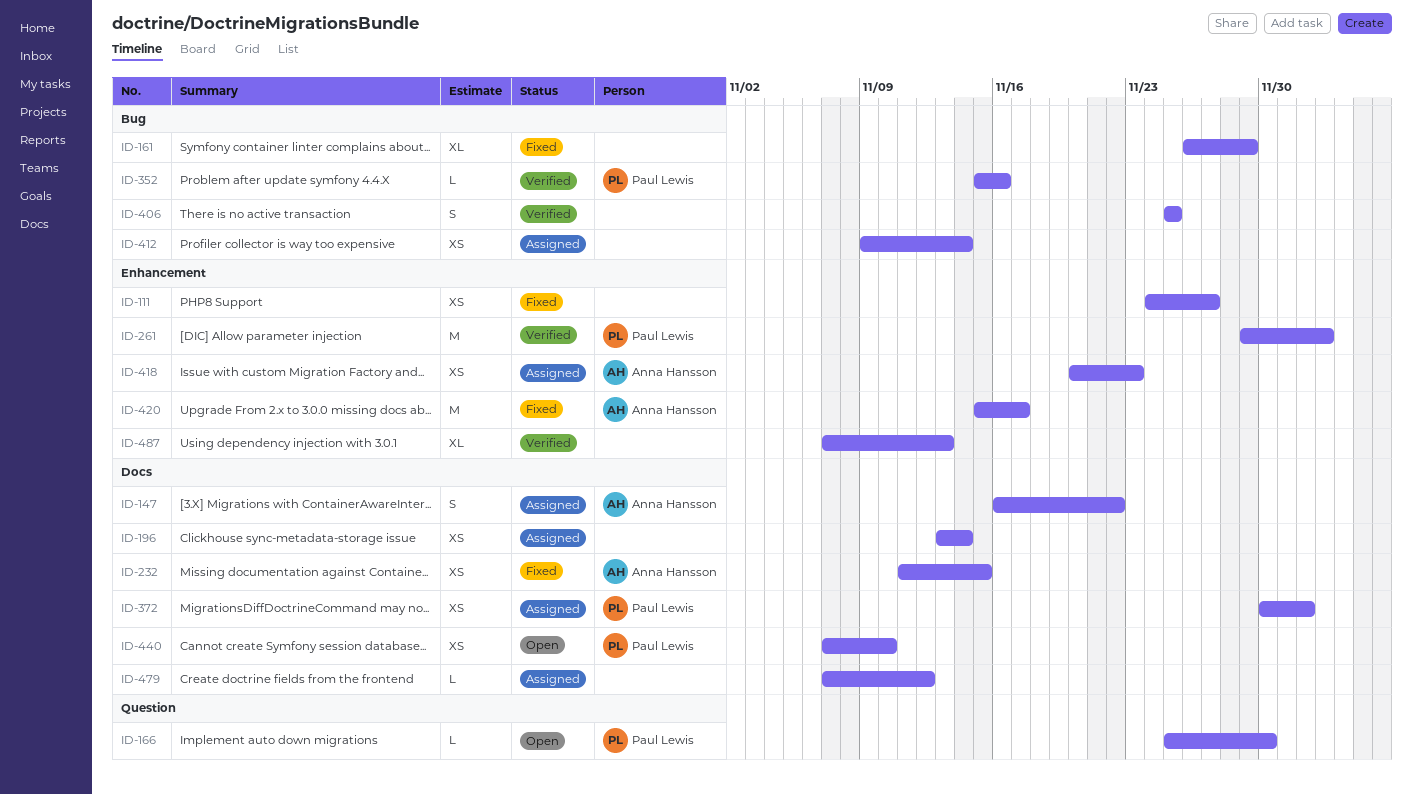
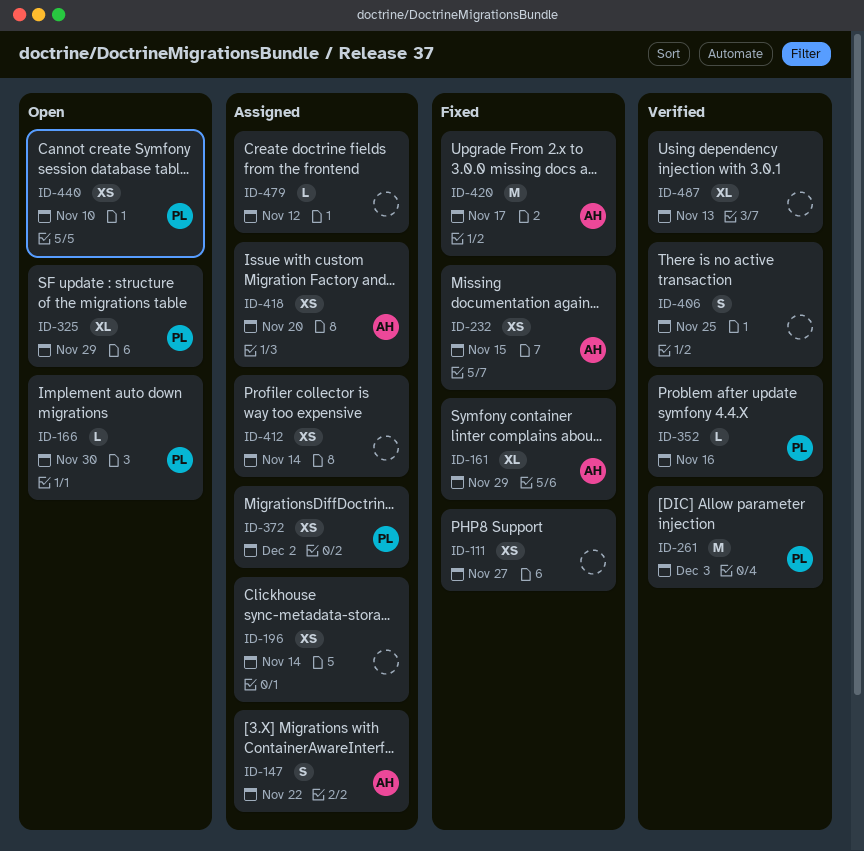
ID-161, owner: none -> Anna Hansson
ID-325: none -> present
ID-418, due: Nov 23 -> Nov 20

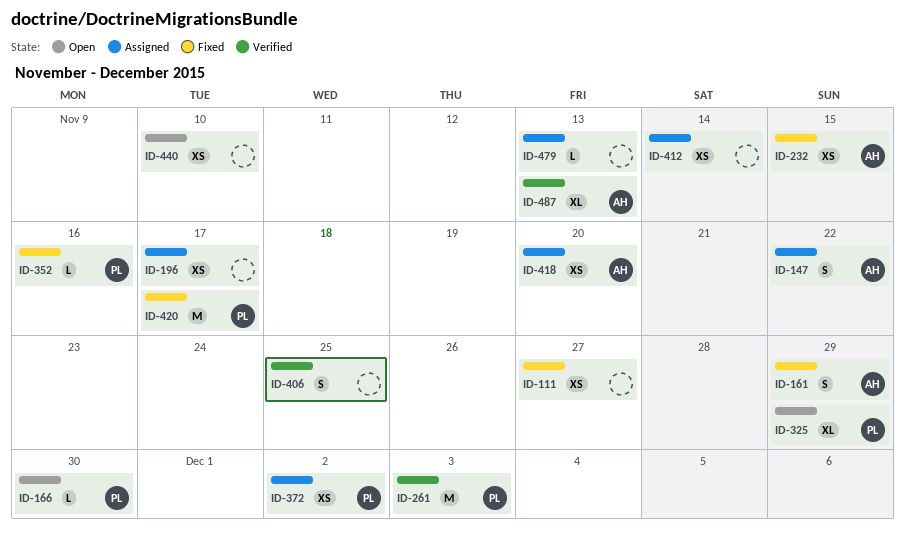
ID-161, estimate: XL -> S
ID-196, due: Nov 14 -> Nov 17
ID-352, status: Verified -> Fixed
ID-420, owner: AH -> PL
ID-440, owner: PL -> none
ID-479, due: Nov 12 -> Nov 13
ID-487, owner: none -> AH

